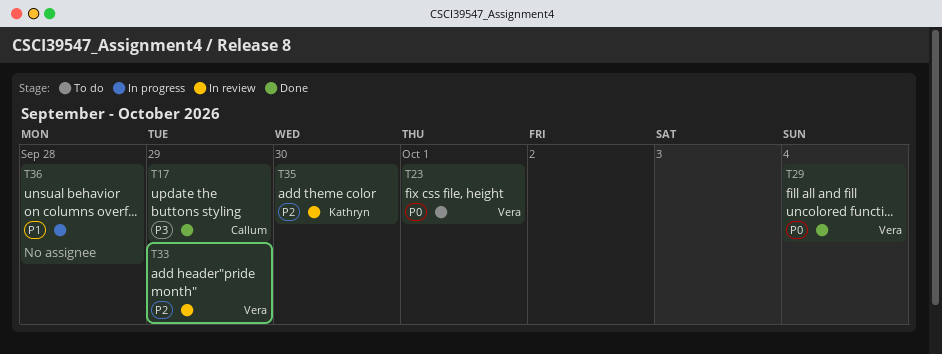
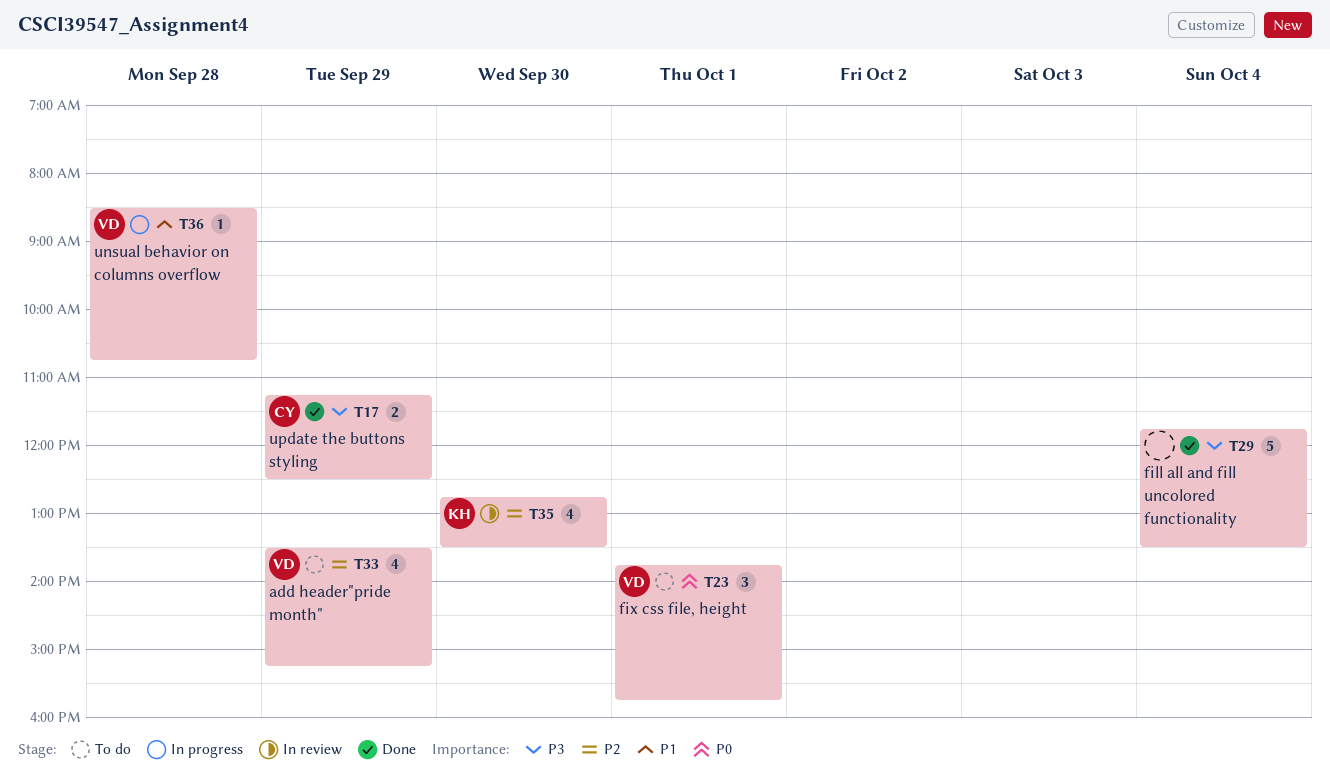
T29, owner: Vera -> none
T29, priority: P0 -> P3
T33, status: In review -> To do
T36, owner: none -> Vera

